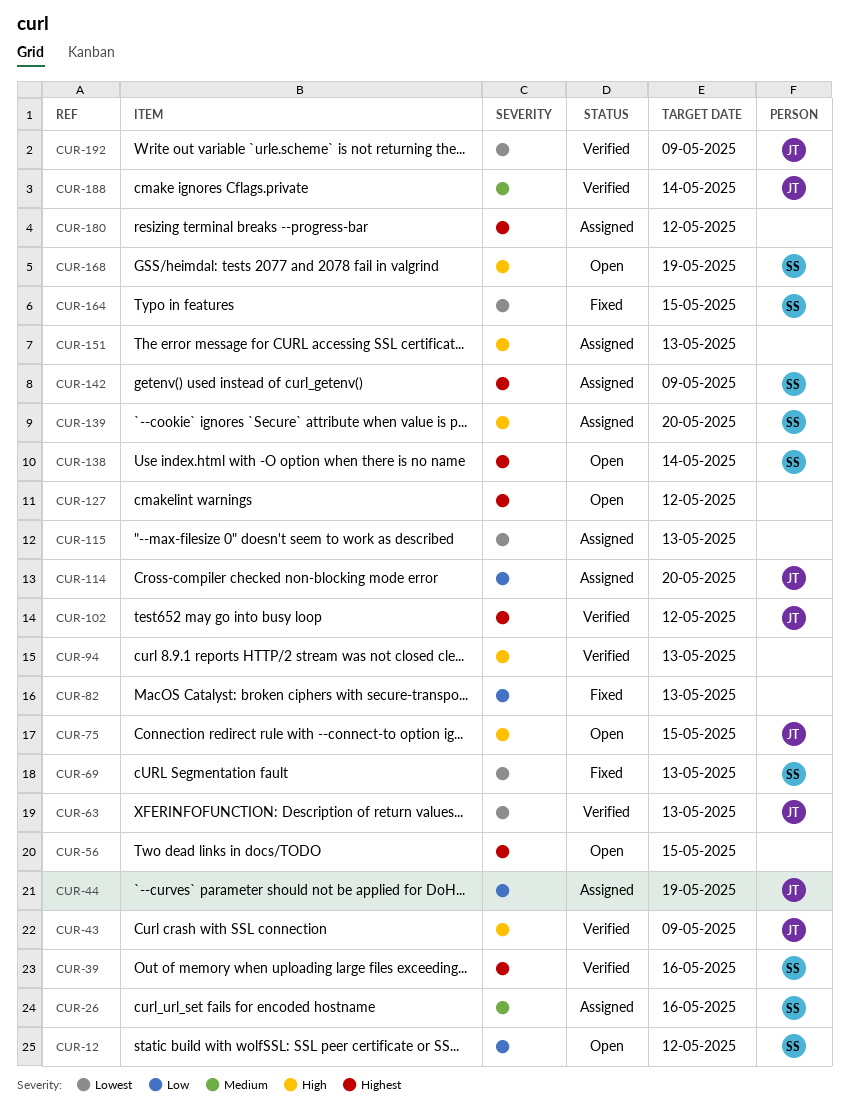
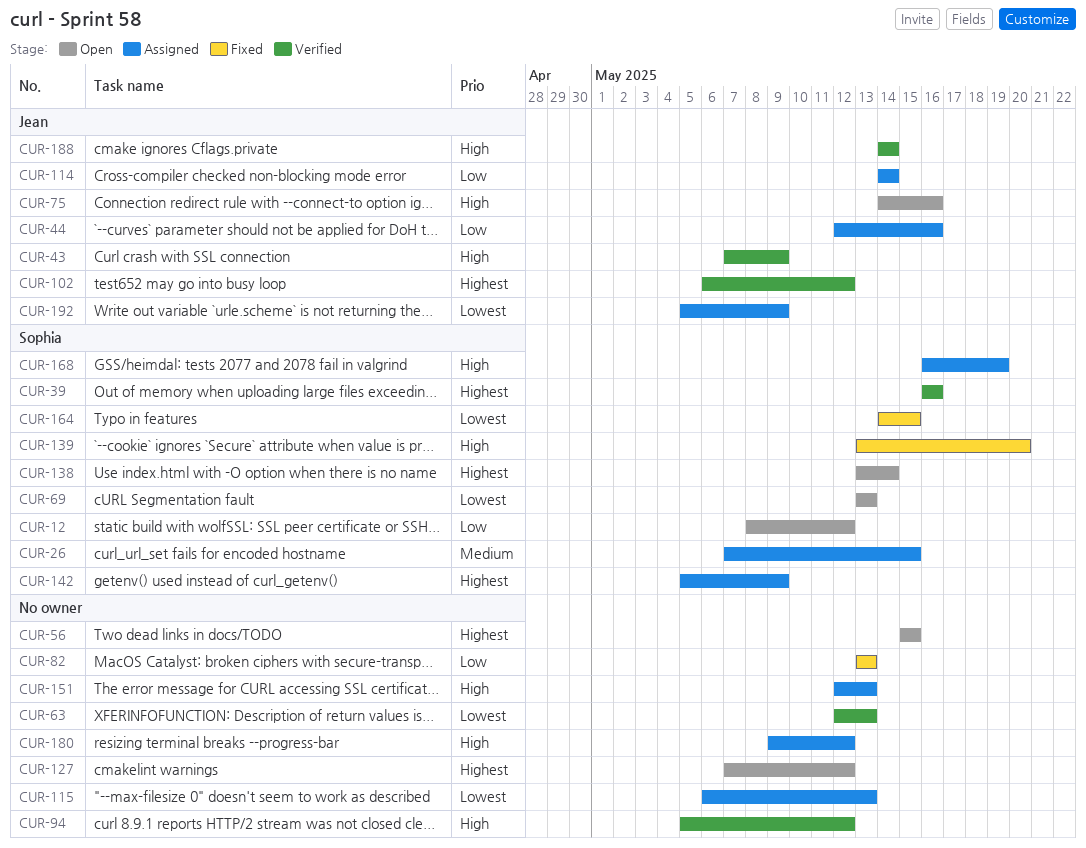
CUR-26, due: May 16 -> May 15
CUR-44, due: May 19 -> May 16
CUR-63, owner: Jean -> none
CUR-69, status: Fixed -> Open
CUR-75, due: May 15 -> May 16
CUR-94, due: May 13 -> May 12
CUR-114, due: May 20 -> May 14
CUR-139, status: Assigned -> Fixed
CUR-168, status: Open -> Assigned
CUR-180, priority: Highest -> High
CUR-188, priority: Medium -> High
CUR-192, status: Verified -> Assigned

